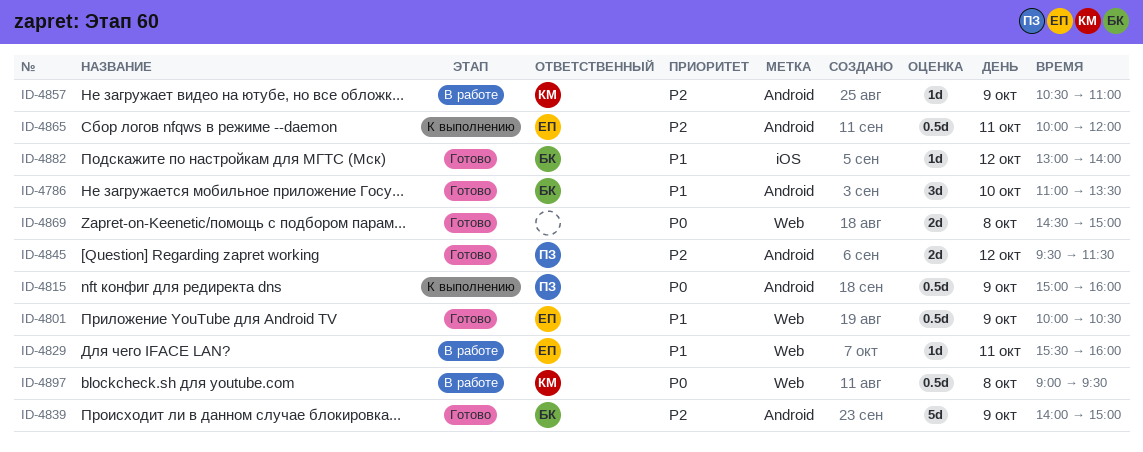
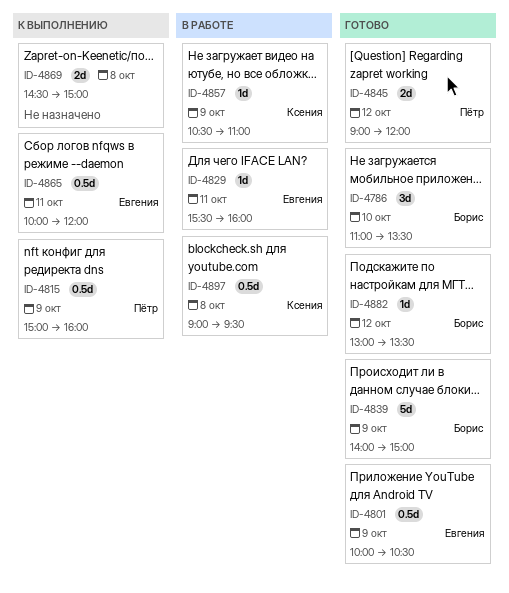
ID-4845, begins: 09:30 -> 09:00
ID-4845, ends: 11:30 -> 12:00
ID-4869, status: Готово -> К выполнению
ID-4882, ends: 14:00 -> 13:30

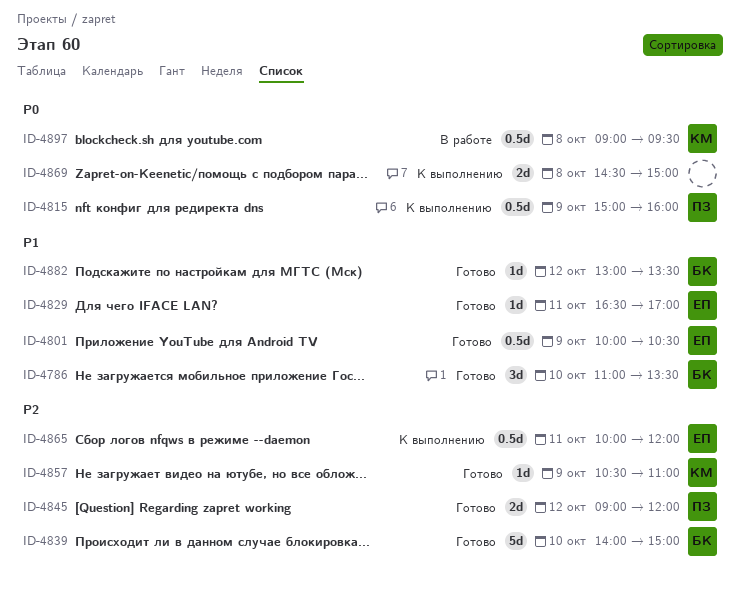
ID-4829, status: В работе -> Готово
ID-4829, begins: 15:30 -> 16:30
ID-4829, ends: 16:00 -> 17:00
ID-4839, day: Oct 9 -> Oct 10
ID-4857, status: В работе -> Готово

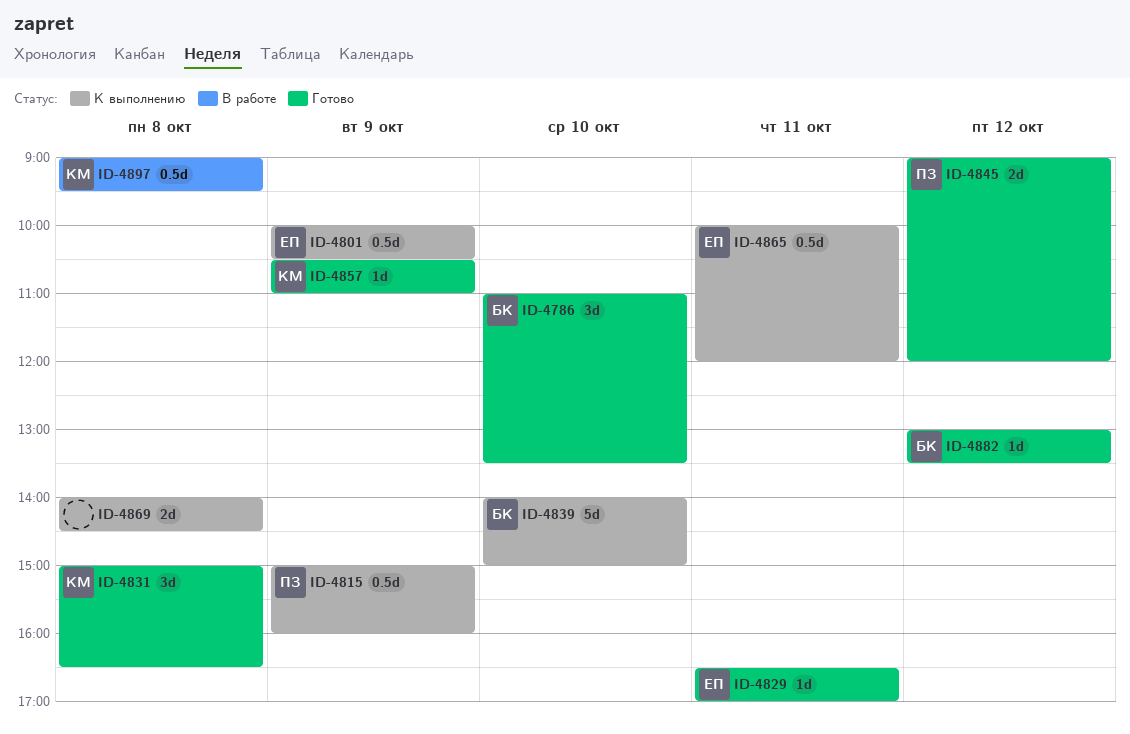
ID-4801, status: Готово -> К выполнению
ID-4831: none -> present
ID-4839, status: Готово -> К выполнению
ID-4869, begins: 14:30 -> 14:00
ID-4869, ends: 15:00 -> 14:30

